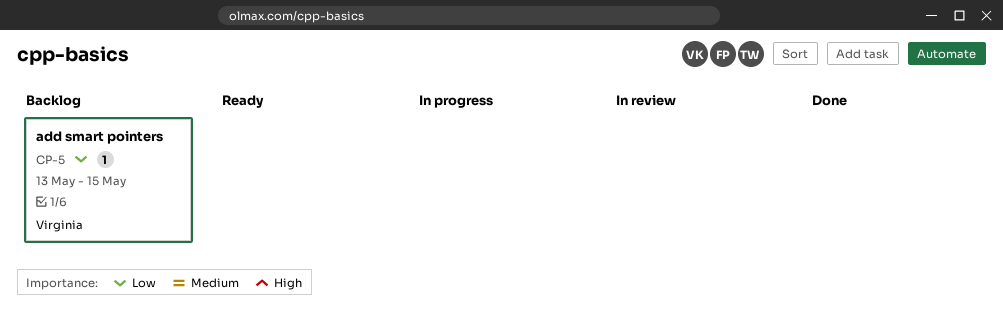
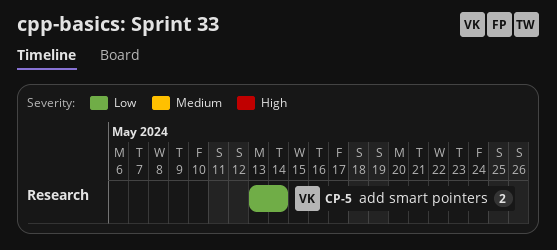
CP-5, estimate: 1 -> 2
CP-5, due: May 15 -> May 14

